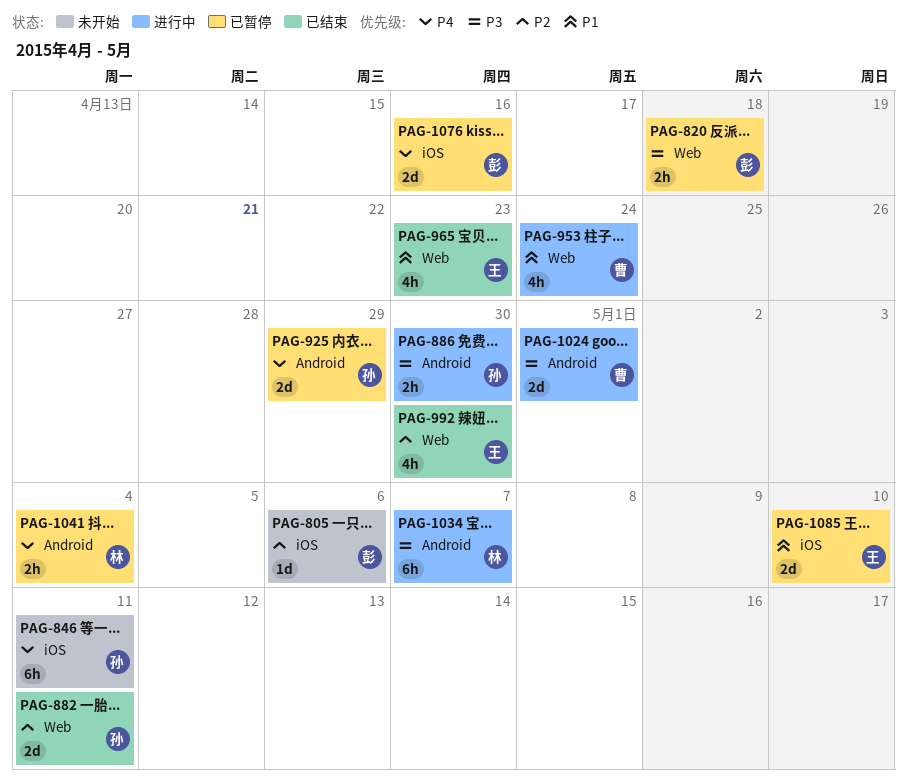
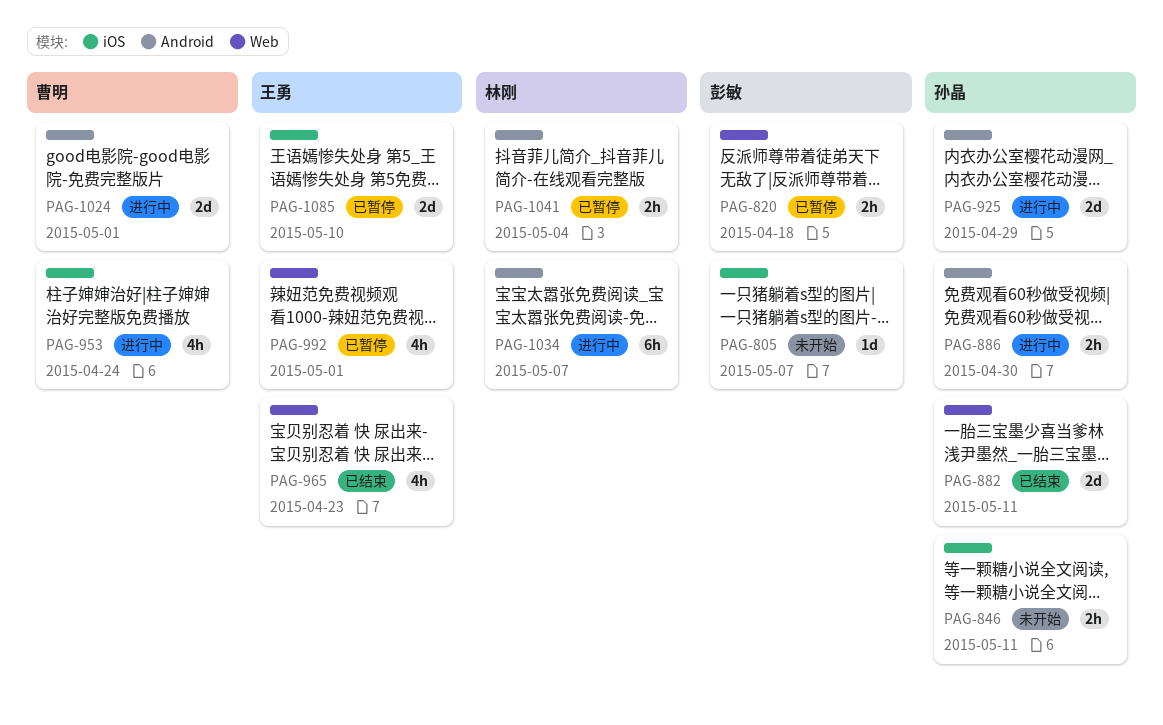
PAG-805, due: May 6 -> May 7
PAG-846, estimate: 6h -> 2h
PAG-925, status: 已暂停 -> 进行中
PAG-953, label: Web -> iOS
PAG-992, status: 已结束 -> 已暂停
PAG-992, due: Apr 30 -> May 1
PAG-1076: present -> none

